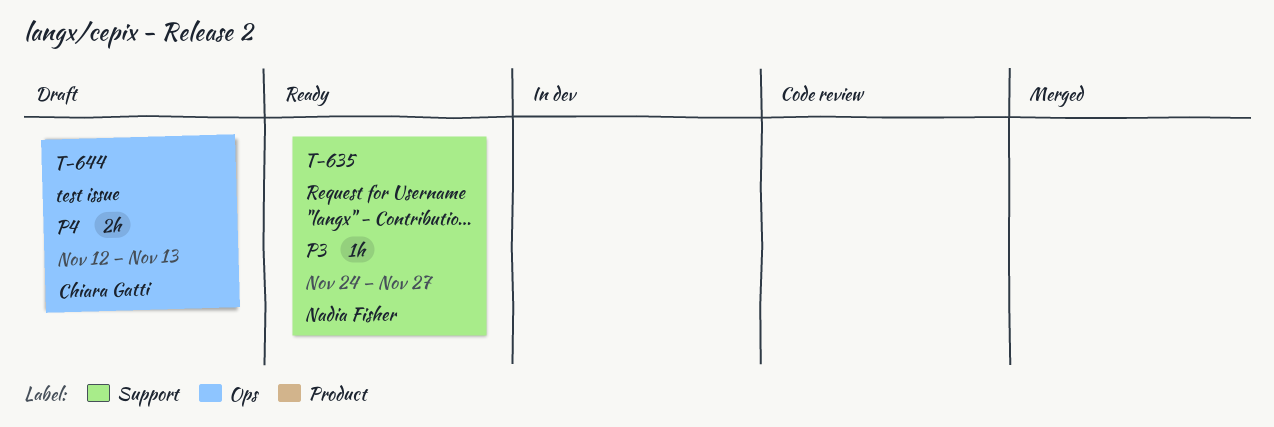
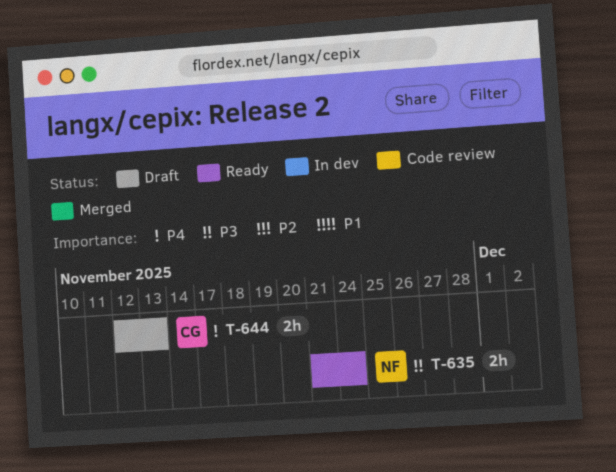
T-635, estimate: 1h -> 2h
T-635, start: Nov 24 -> Nov 21
T-635, due: Nov 27 -> Nov 24

